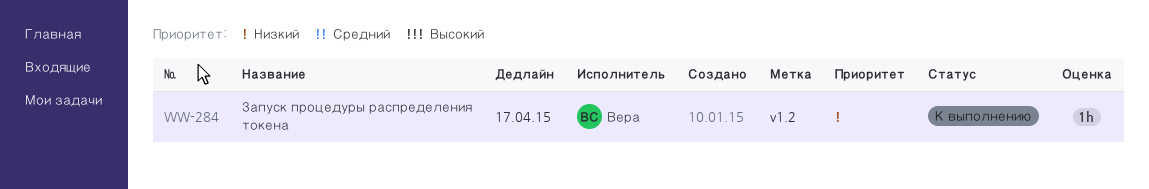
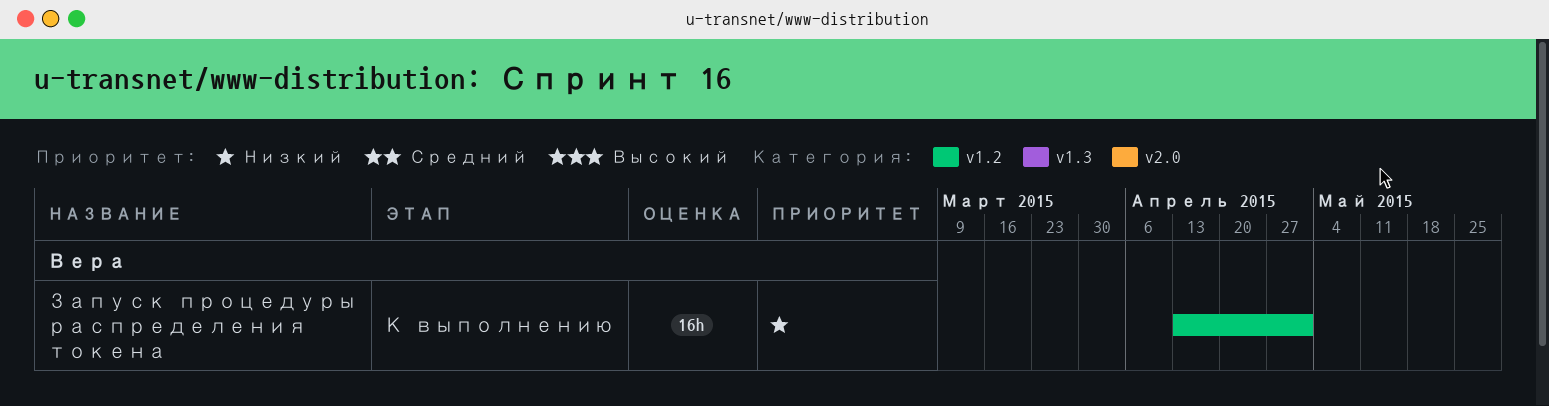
Запуск процедуры распределения токена, estimate: 1h -> 16h
Запуск процедуры распределения токена, due: Apr 17 -> May 1

